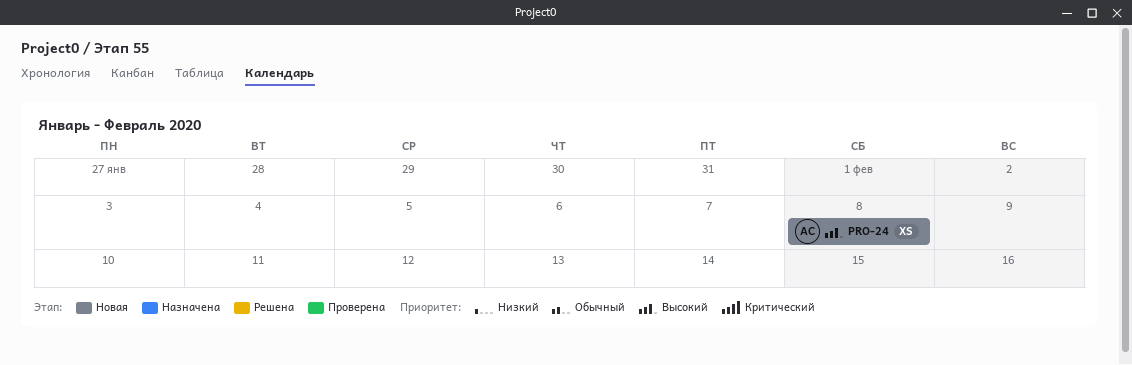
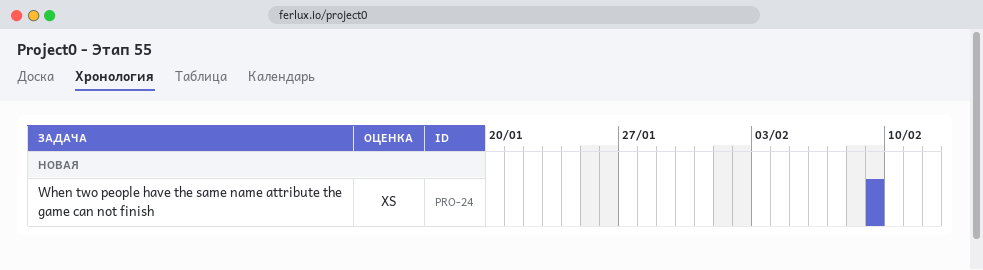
PRO-24, start: Feb 8 -> Feb 9
PRO-24, due: Feb 8 -> Feb 9

